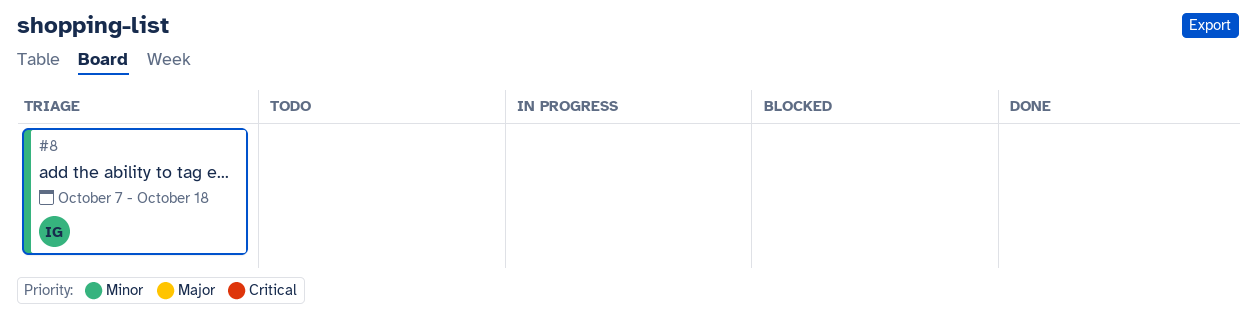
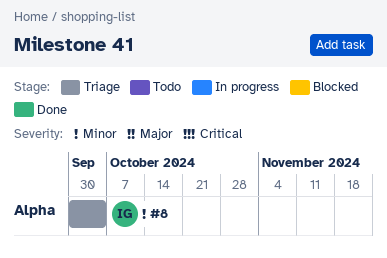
#8, start: Oct 7 -> Sep 30
#8, due: Oct 18 -> Oct 4

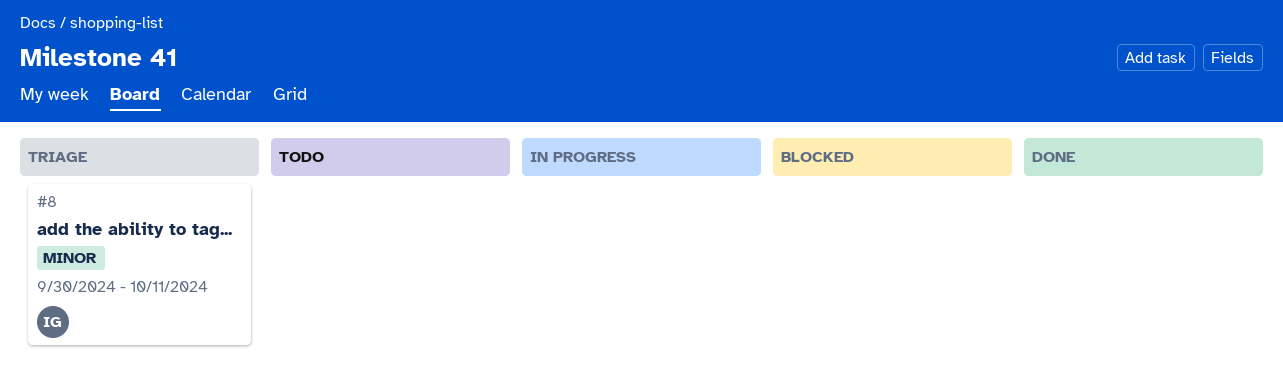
#8, due: Oct 4 -> Oct 11

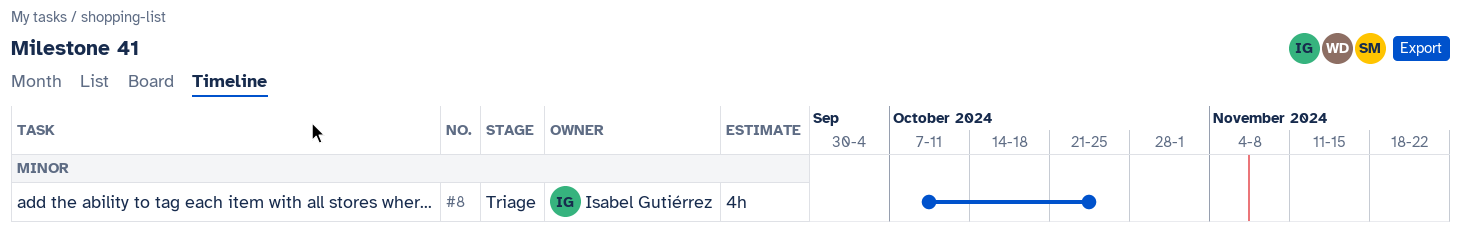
#8, start: Sep 30 -> Oct 7
#8, due: Oct 11 -> Oct 25

